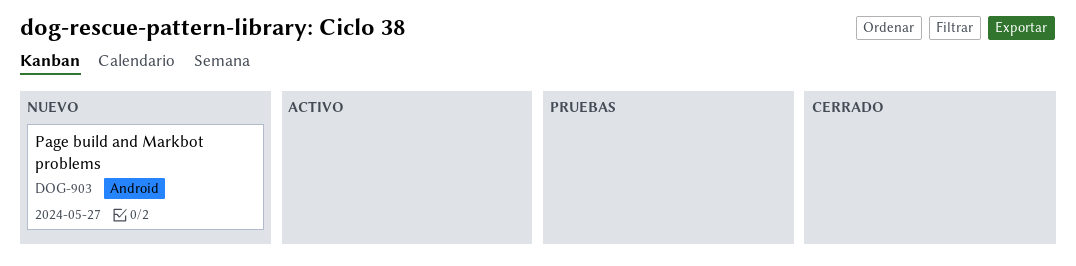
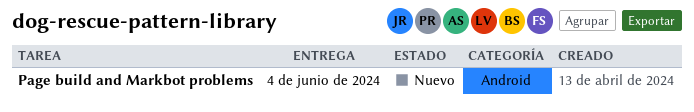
Page build and Markbot problems, due: May 27 -> Jun 4

